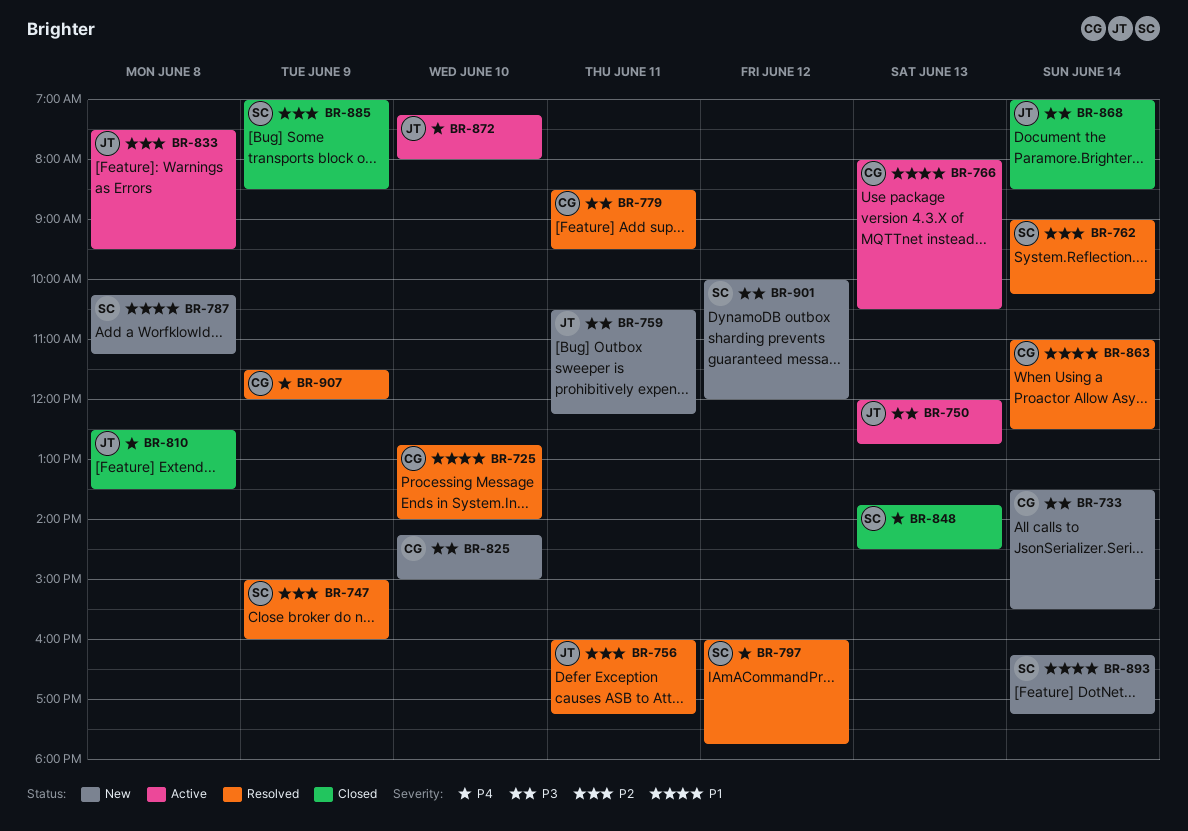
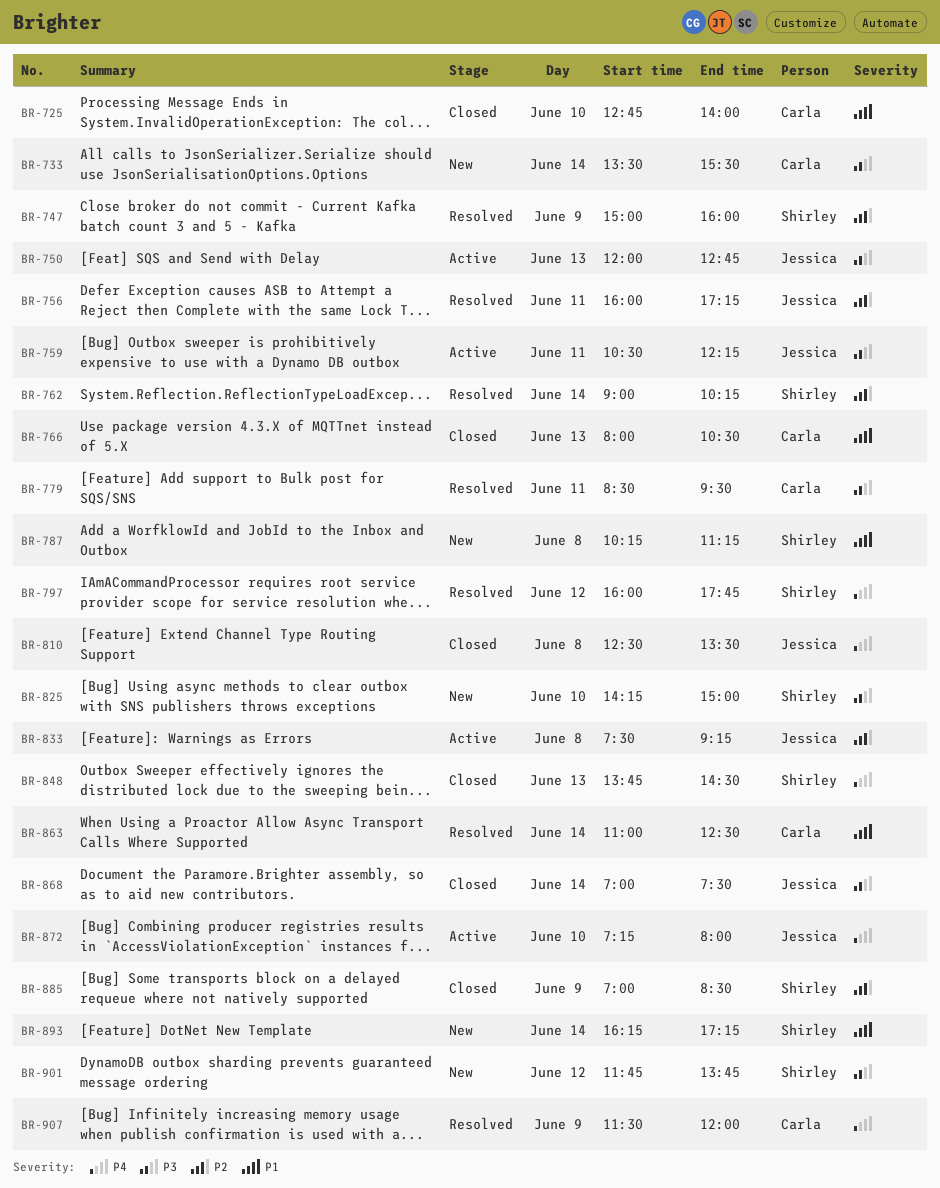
BR-725, status: Resolved -> Closed
BR-759, status: New -> Active
BR-766, status: Active -> Closed
BR-825, owner: Carla -> Shirley
BR-833, ends: 09:30 -> 09:15
BR-868, ends: 08:30 -> 07:30
BR-901, begins: 10:00 -> 11:45
BR-901, ends: 12:00 -> 13:45

